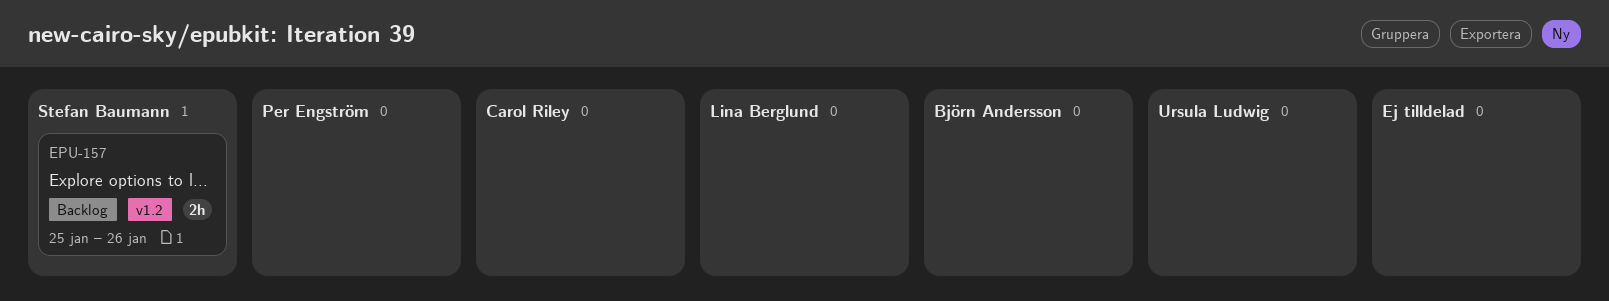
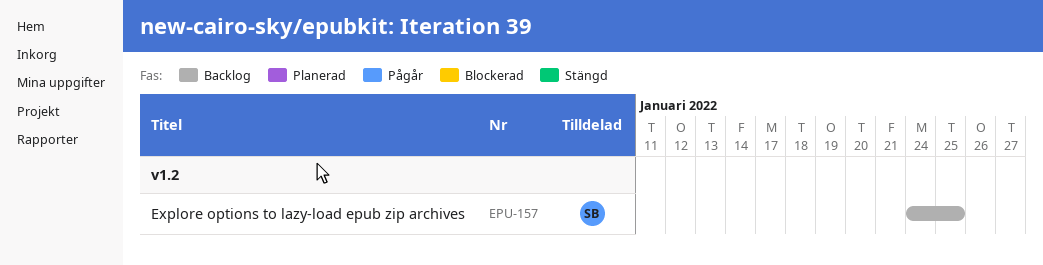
EPU-157, start: Jan 25 -> Jan 24
EPU-157, due: Jan 26 -> Jan 25

